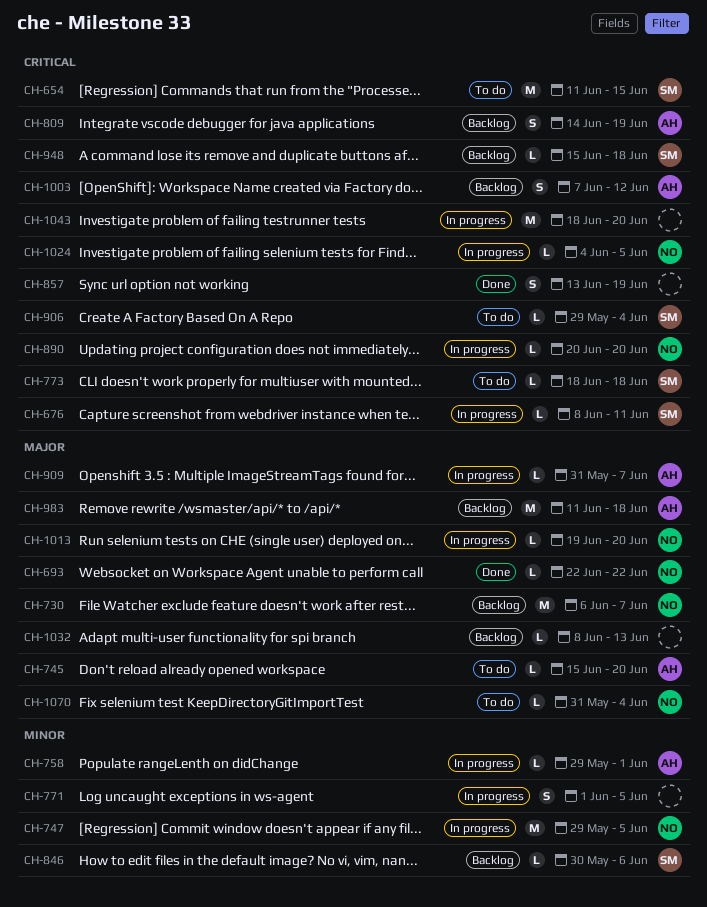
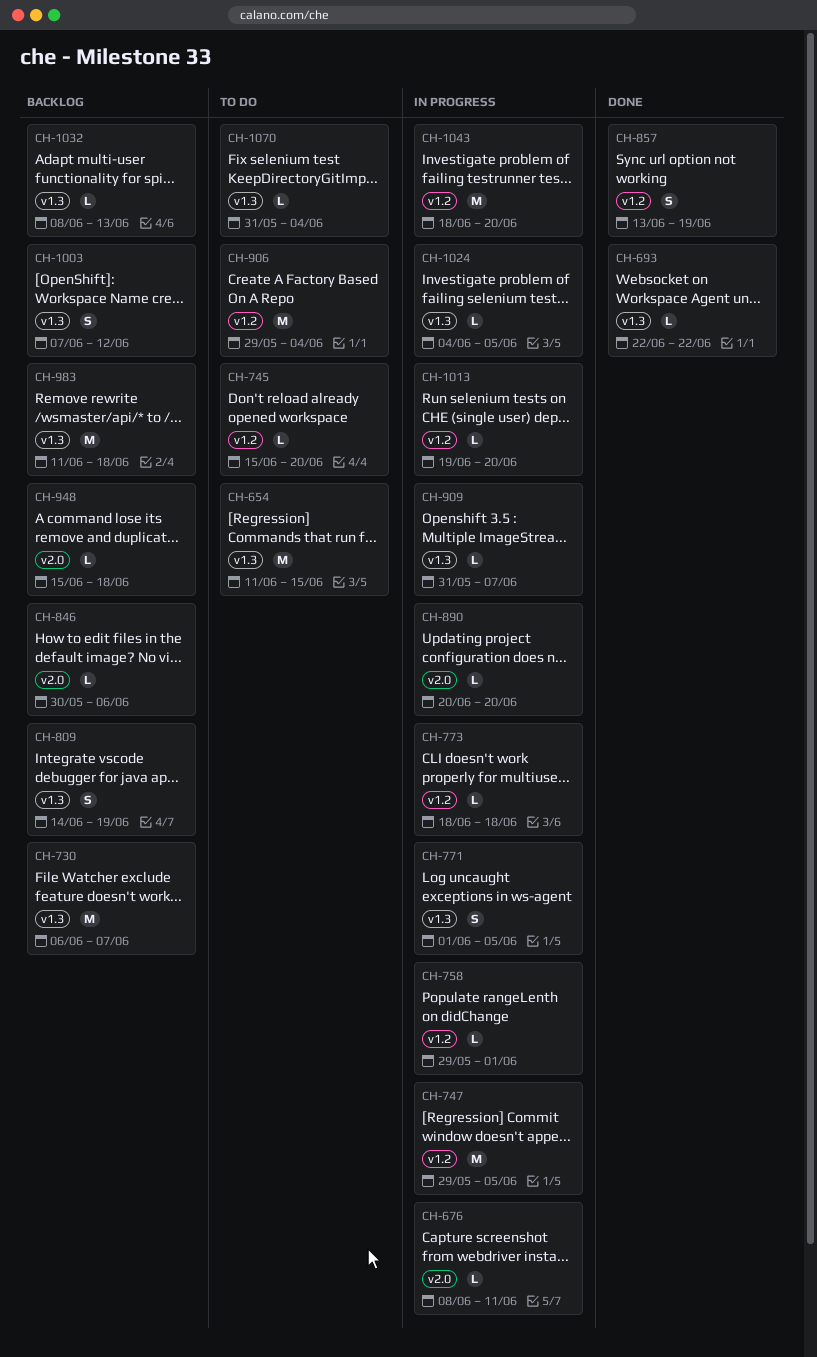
CH-773, status: To do -> In progress
CH-906, estimate: L -> M

